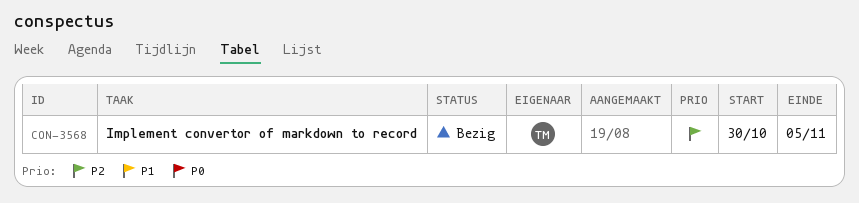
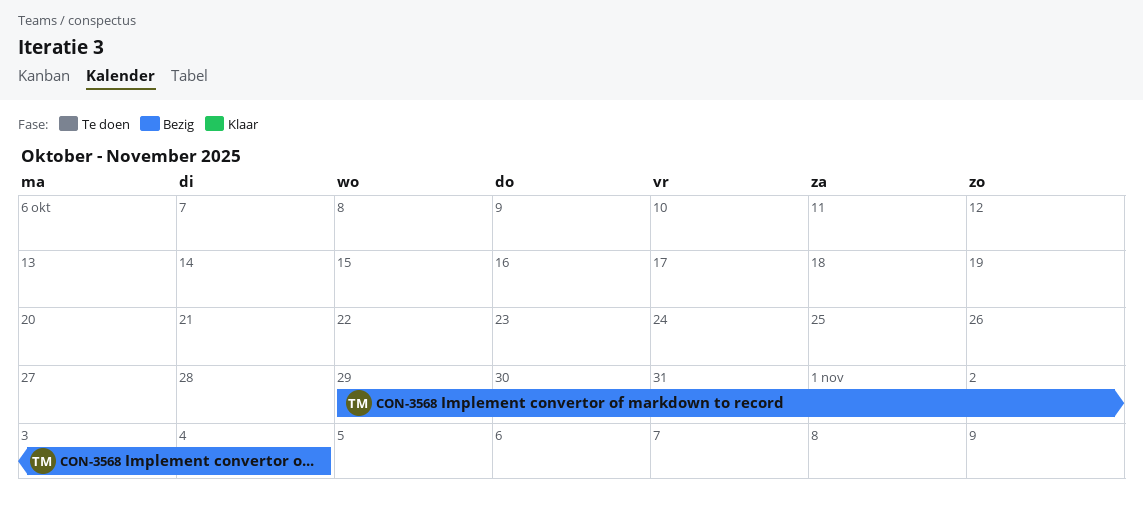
CON-3568, start: Oct 30 -> Oct 29
CON-3568, due: Nov 5 -> Nov 4

